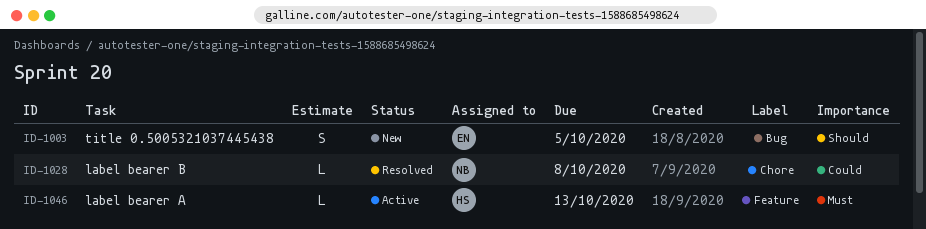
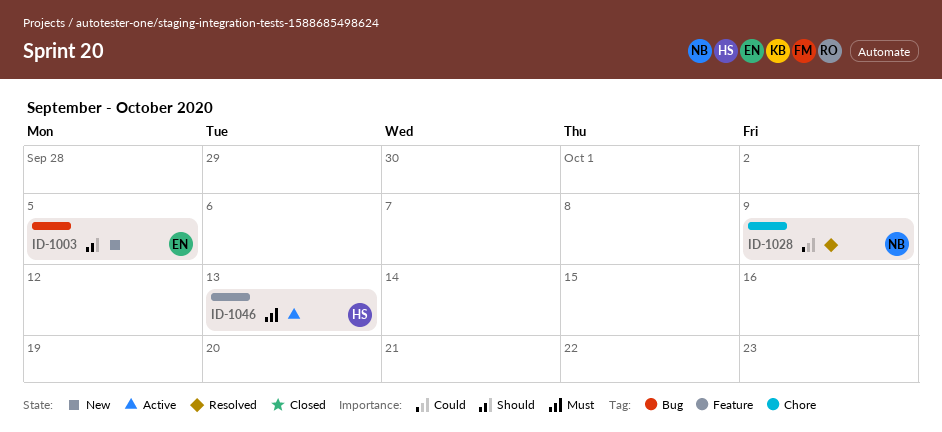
ID-1028, due: Oct 8 -> Oct 9

